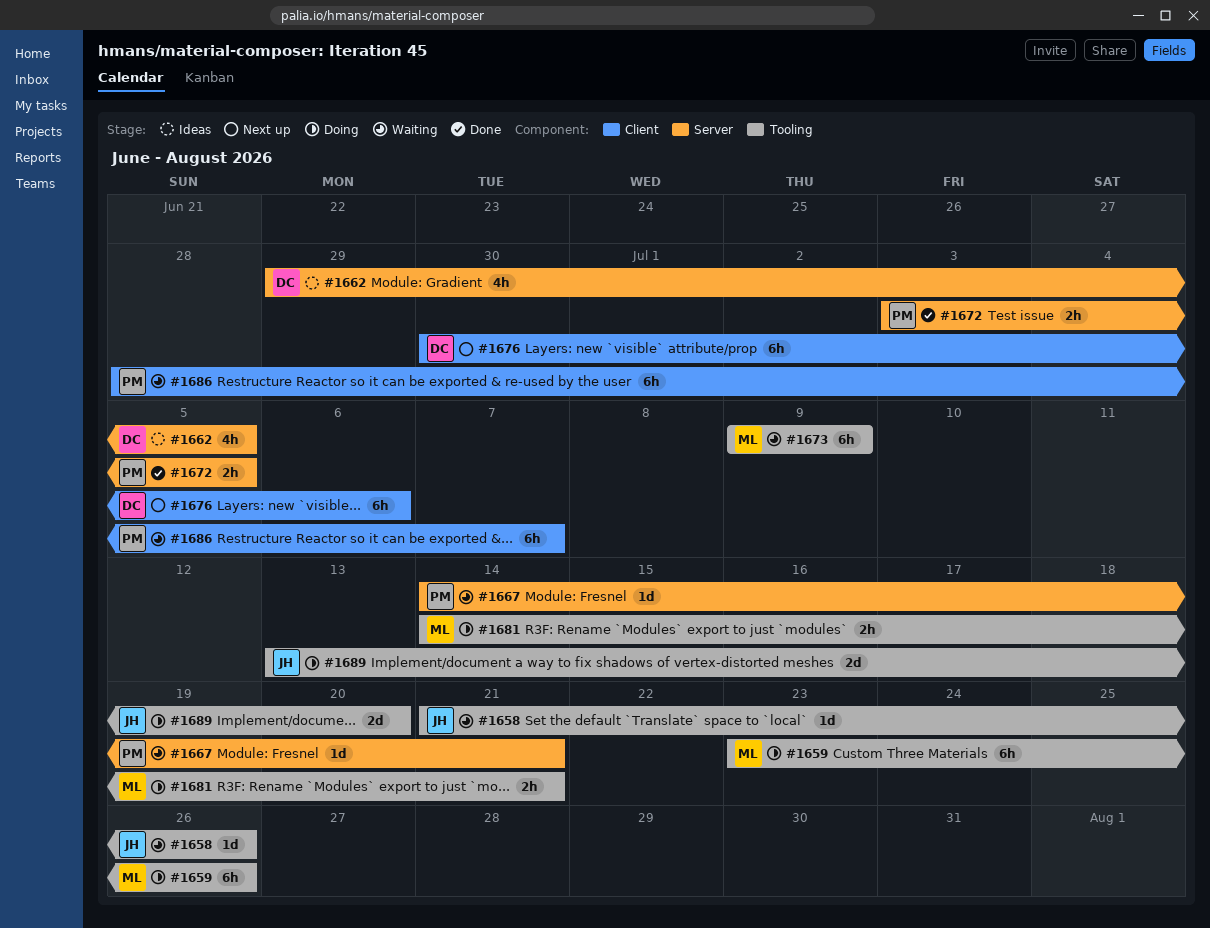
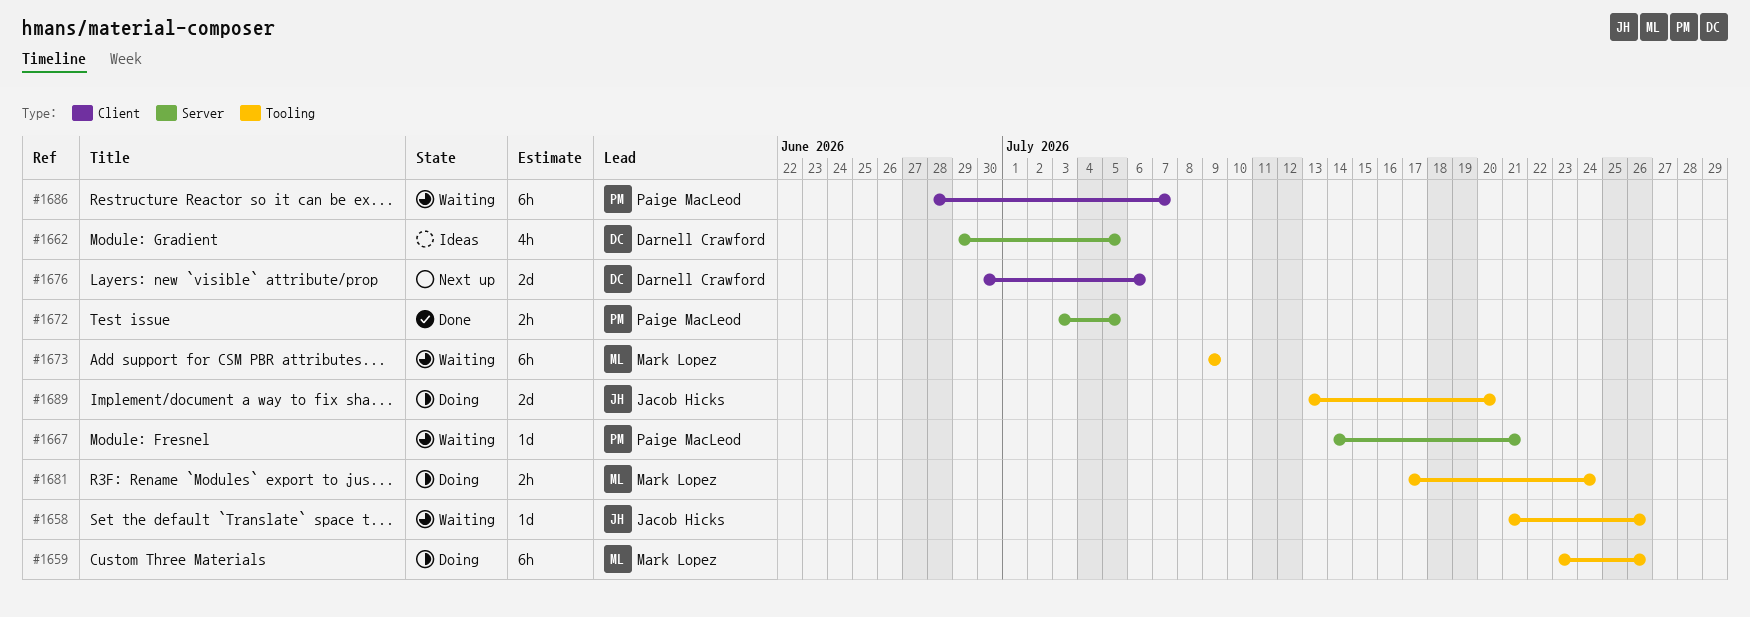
#1676, estimate: 6h -> 2d
#1681, start: Jul 14 -> Jul 17
#1681, due: Jul 21 -> Jul 24

